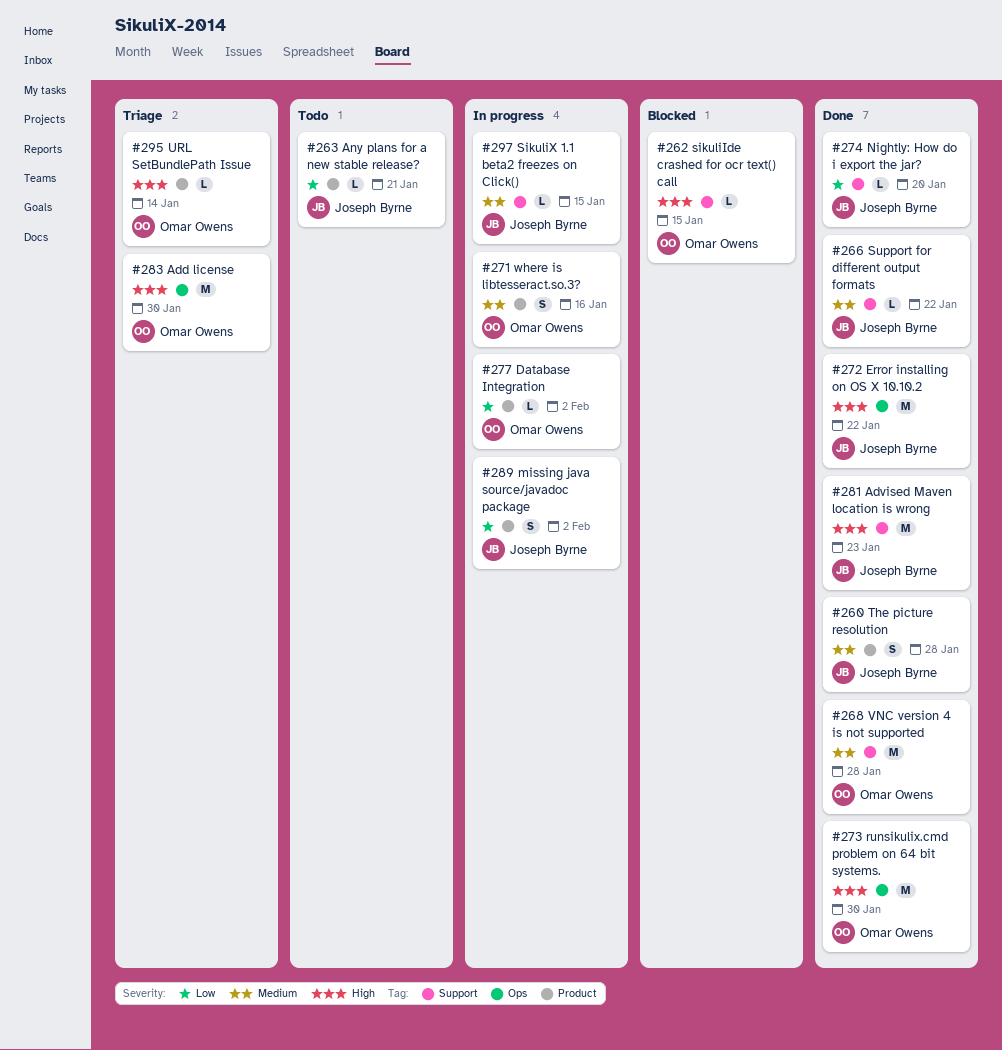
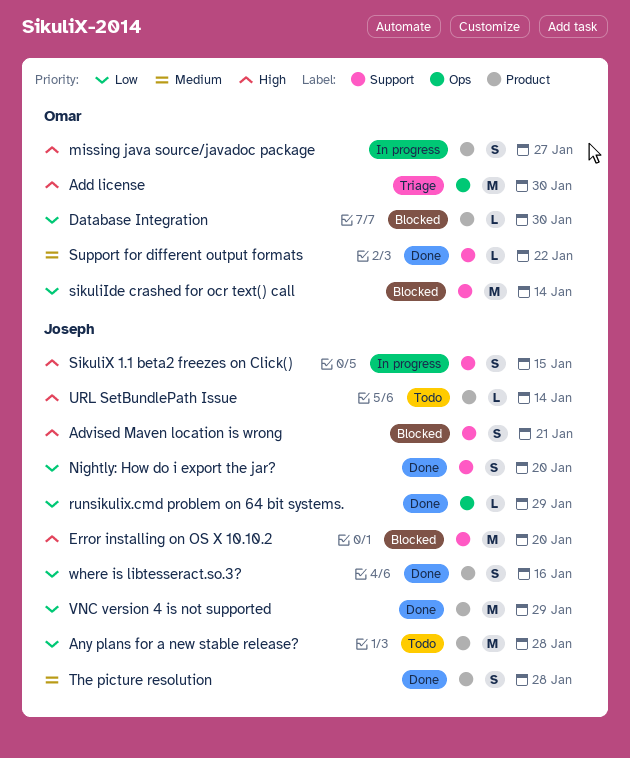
Advised Maven location is wrong, status: Done -> Blocked
Advised Maven location is wrong, estimate: M -> S
Advised Maven location is wrong, due: Jan 23 -> Jan 21
Any plans for a new stable release?, estimate: L -> M
Any plans for a new stable release?, due: Jan 21 -> Jan 28
Database Integration, status: In progress -> Blocked
Database Integration, due: Feb 2 -> Jan 30
Error installing on OS X 10.10.2, status: Done -> Blocked
Error installing on OS X 10.10.2, label: Ops -> Support
Error installing on OS X 10.10.2, due: Jan 22 -> Jan 20
missing java source/javadoc package, owner: Joseph Byrne -> Omar Owens
missing java source/javadoc package, priority: Low -> High
missing java source/javadoc package, due: Feb 2 -> Jan 27
Nightly: How do i export the jar?, estimate: L -> S
runsikulix.cmd problem on 64 bit systems., owner: Omar Owens -> Joseph Byrne
runsikulix.cmd problem on 64 bit systems., priority: High -> Low
runsikulix.cmd problem on 64 bit systems., estimate: M -> L
runsikulix.cmd problem on 64 bit systems., due: Jan 30 -> Jan 29
sikuliIde crashed for ocr text() call, priority: High -> Low
sikuliIde crashed for ocr text() call, estimate: L -> M
sikuliIde crashed for ocr text() call, due: Jan 15 -> Jan 14
SikuliX 1.1 beta2 freezes on Click(), priority: Medium -> High
SikuliX 1.1 beta2 freezes on Click(), estimate: L -> S
Support for different output formats, owner: Joseph Byrne -> Omar Owens
URL SetBundlePath Issue, status: Triage -> Todo
URL SetBundlePath Issue, owner: Omar Owens -> Joseph Byrne
VNC version 4 is not supported, owner: Omar Owens -> Joseph Byrne
VNC version 4 is not supported, priority: Medium -> Low
VNC version 4 is not supported, label: Support -> Product
VNC version 4 is not supported, due: Jan 28 -> Jan 29
where is libtesseract.so.3?, status: In progress -> Done
where is libtesseract.so.3?, owner: Omar Owens -> Joseph Byrne
where is libtesseract.so.3?, priority: Medium -> Low

